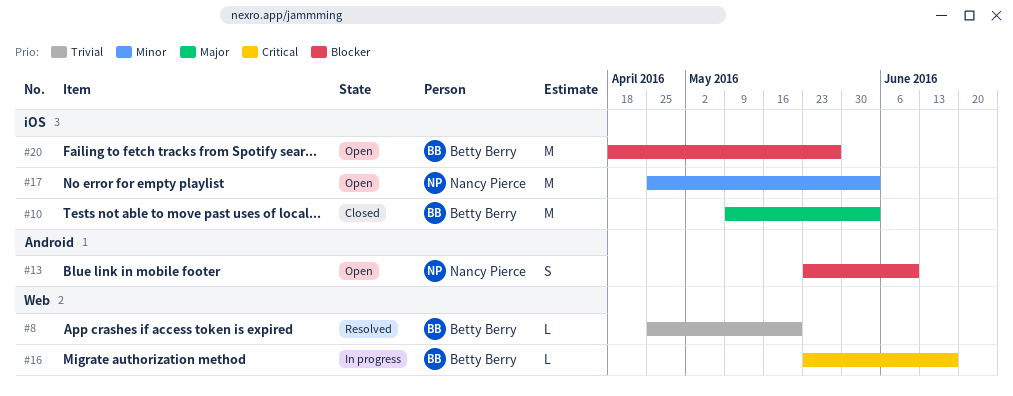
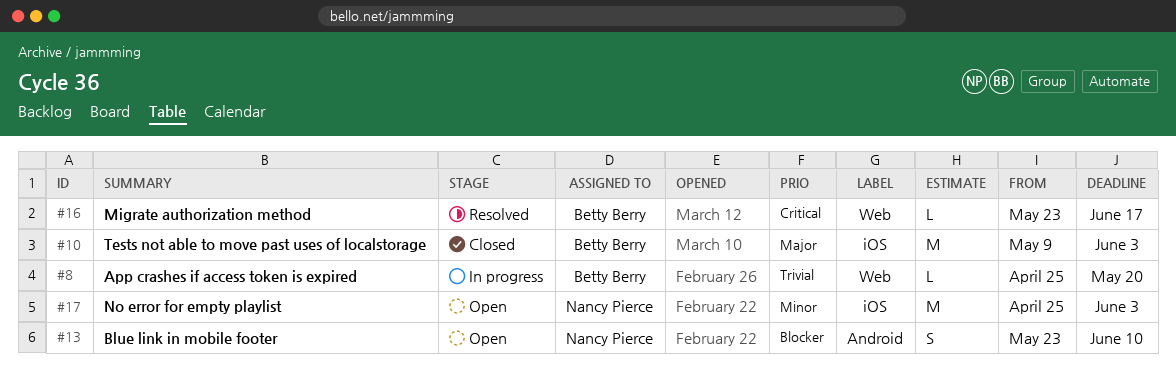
#8, status: Resolved -> In progress
#16, status: In progress -> Resolved
#20: present -> none

